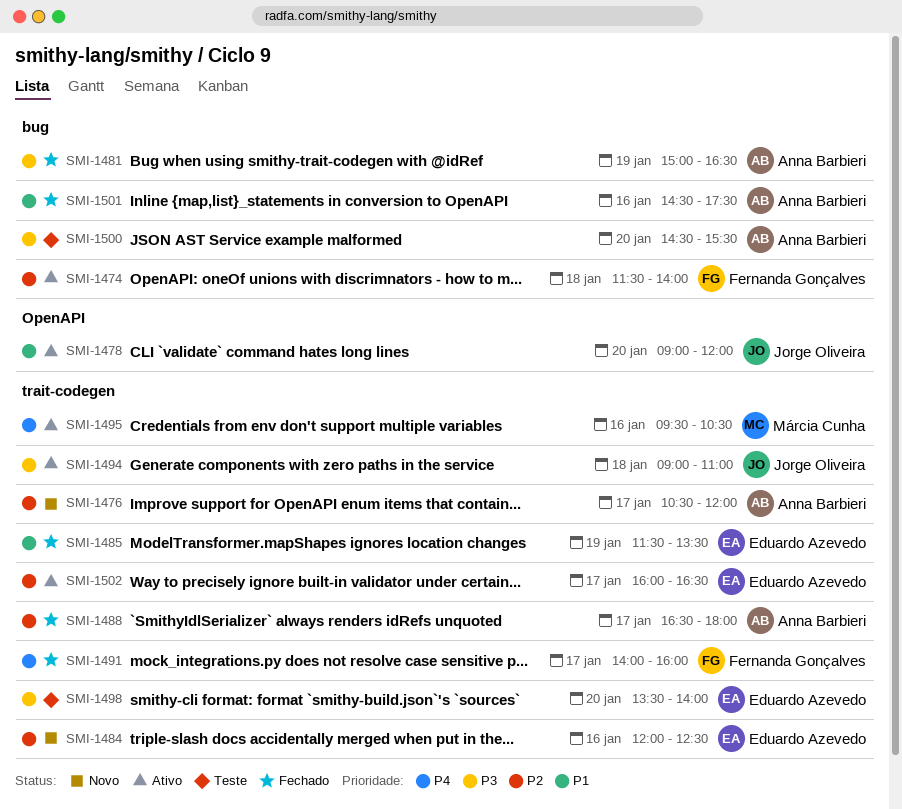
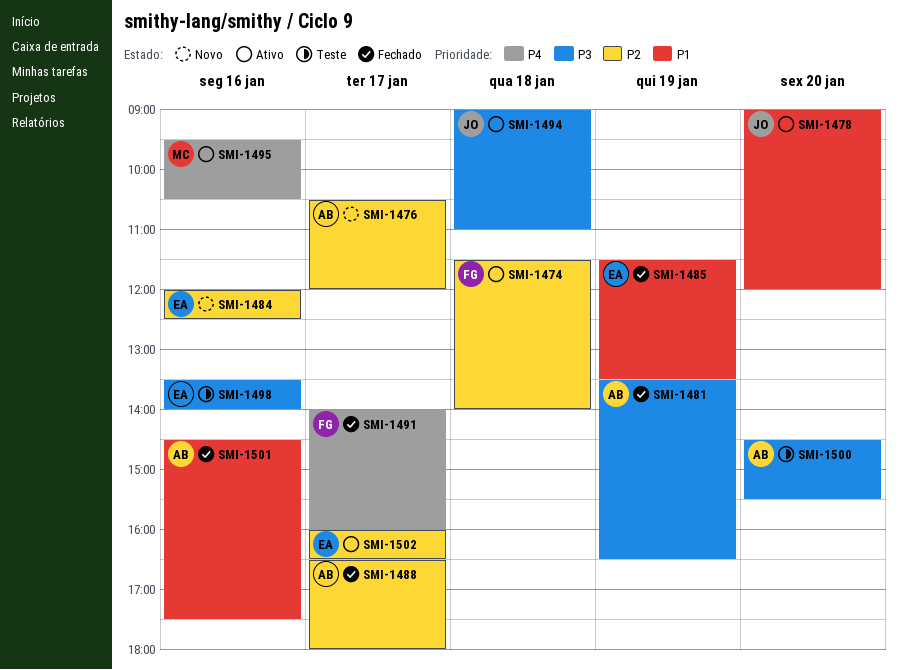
SMI-1481, begins: 15:00 -> 13:30
SMI-1498, day: Jan 20 -> Jan 16

